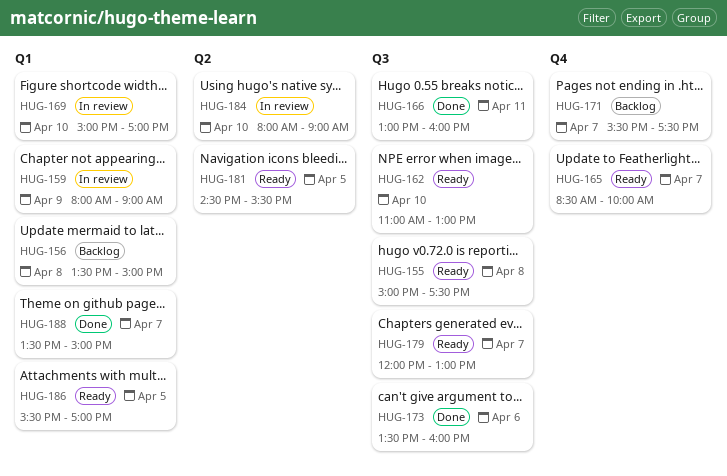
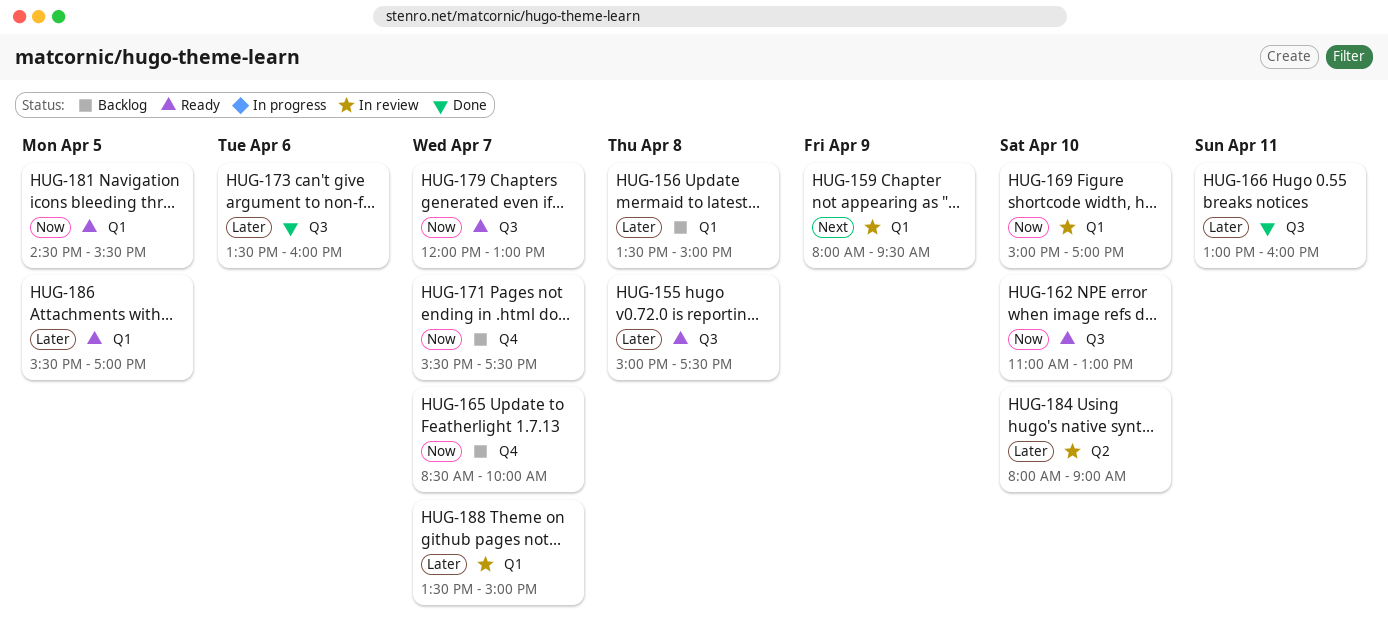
HUG-159, ends: 09:00 -> 09:30
HUG-165, status: Ready -> Backlog
HUG-181, label: Q2 -> Q1
HUG-188, status: Done -> In review

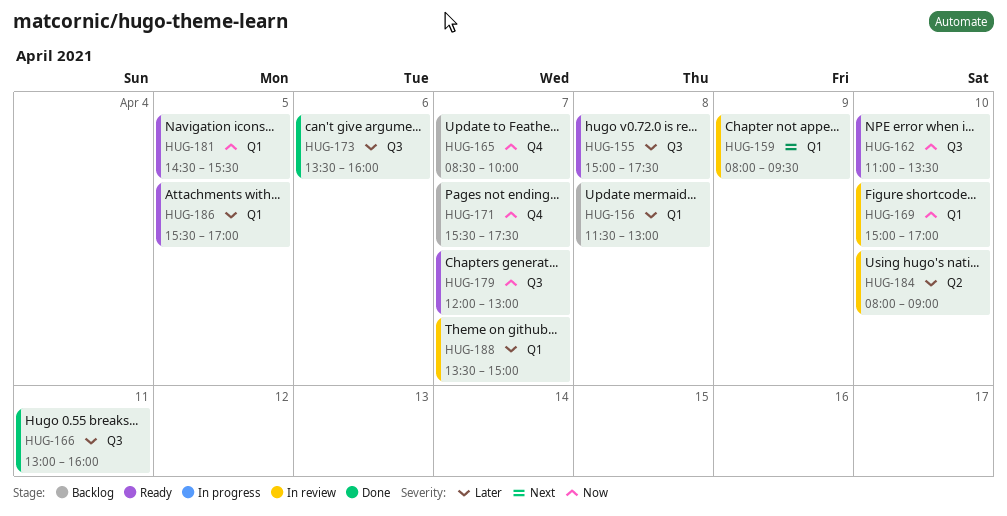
HUG-156, begins: 13:30 -> 11:30
HUG-156, ends: 15:00 -> 13:00
HUG-162, ends: 13:00 -> 13:30

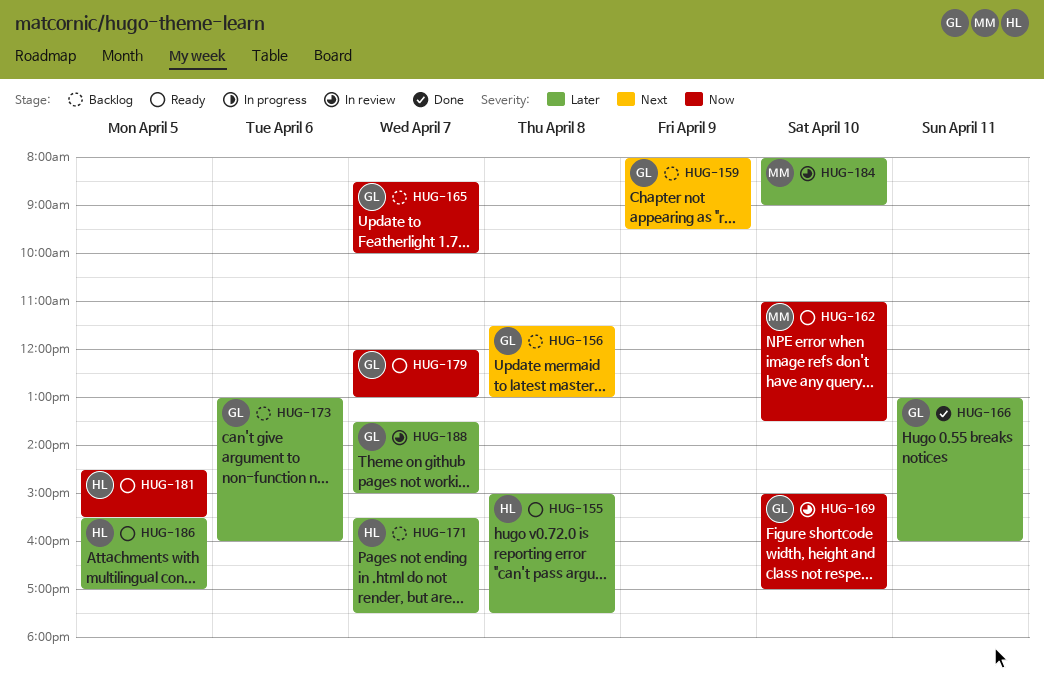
HUG-156, priority: Later -> Next
HUG-159, status: In review -> Backlog
HUG-171, priority: Now -> Later
HUG-173, status: Done -> Backlog
HUG-173, begins: 13:30 -> 13:00

